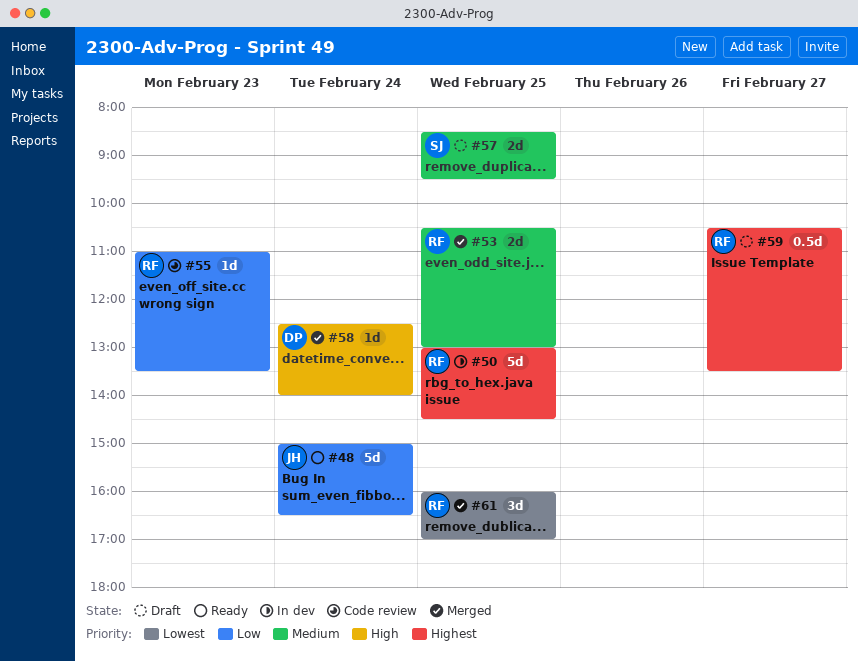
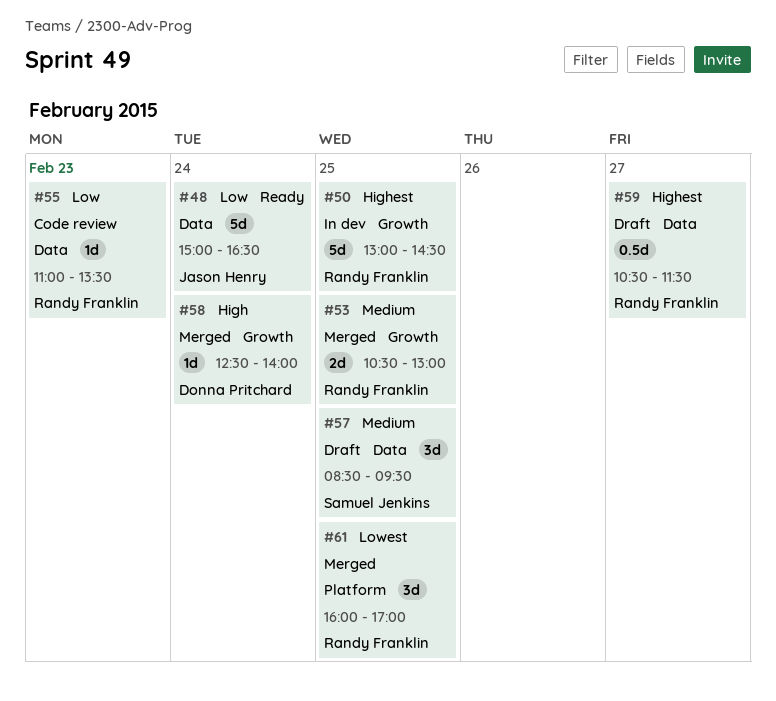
#57, estimate: 2d -> 3d
#59, ends: 13:30 -> 11:30

